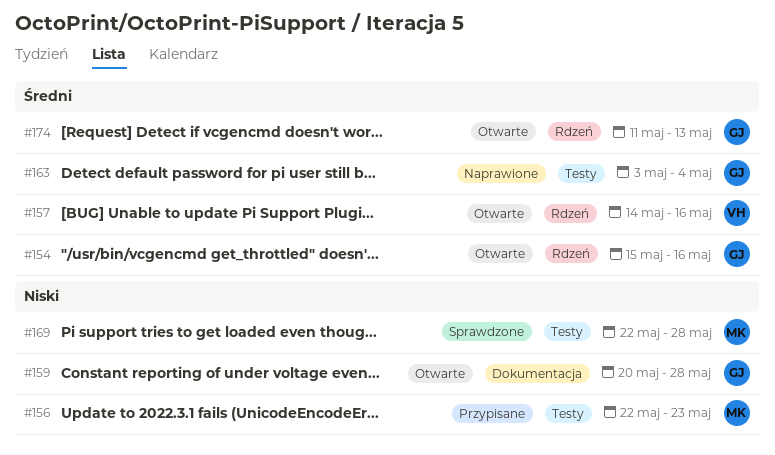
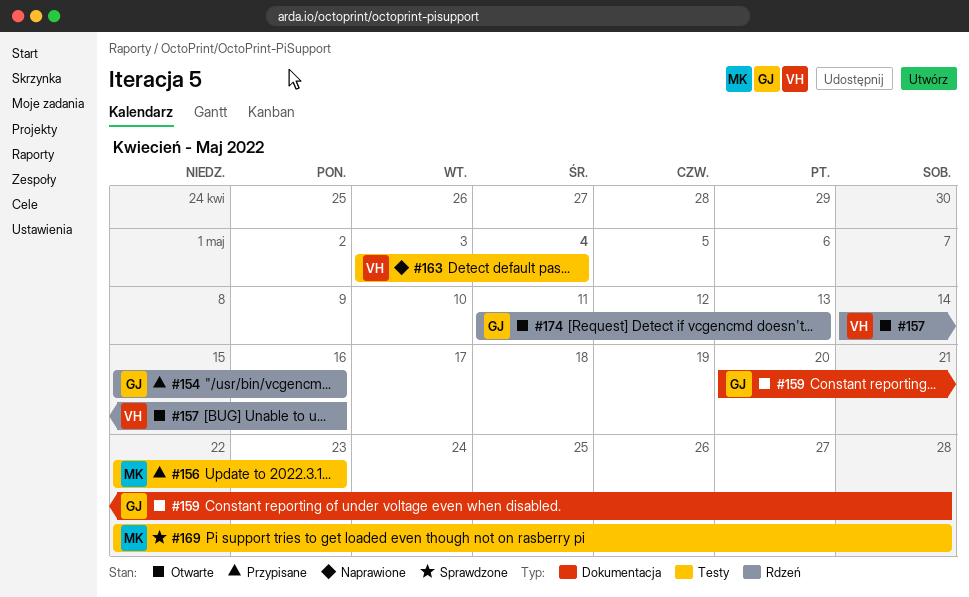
#154, status: Otwarte -> Przypisane
#163, owner: GJ -> VH

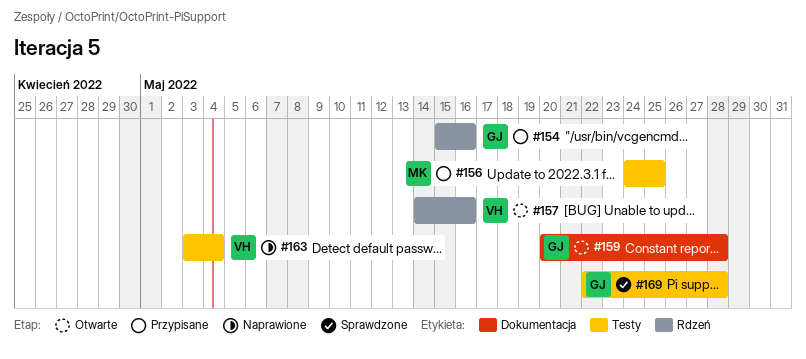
#156, start: May 22 -> May 24
#156, due: May 23 -> May 25
#169, owner: MK -> GJ
#174: present -> none

